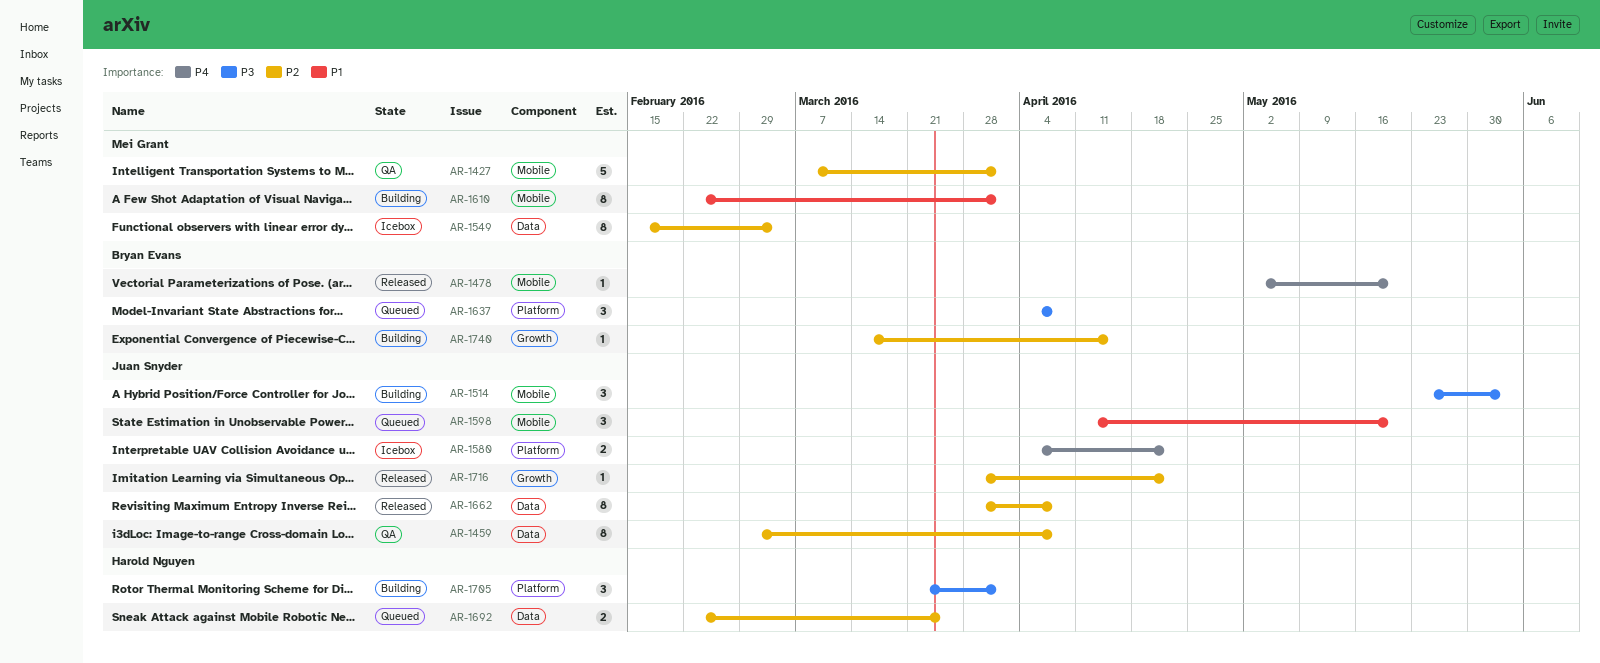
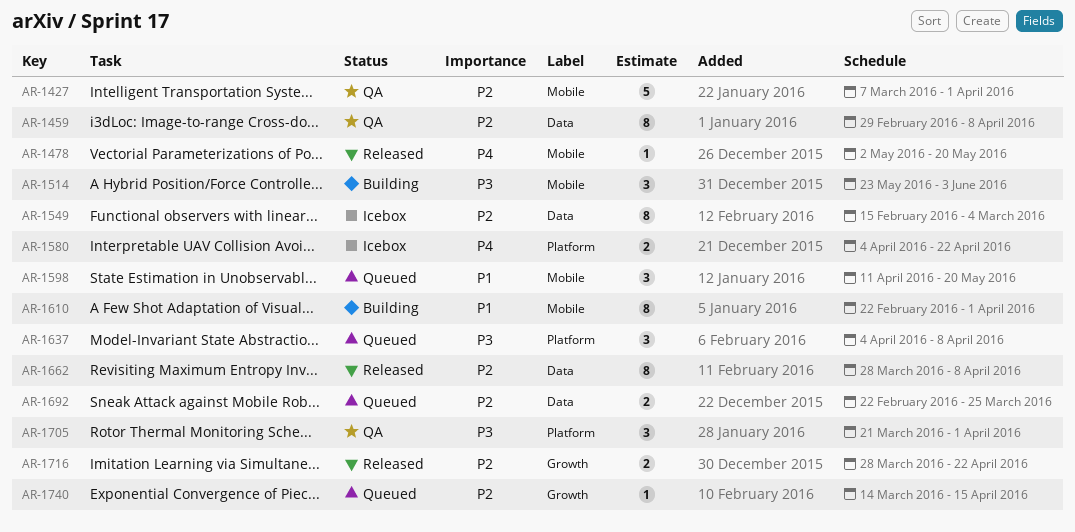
AR-1705, status: Building -> QA
AR-1716, estimate: 1 -> 2
AR-1740, status: Building -> Queued

